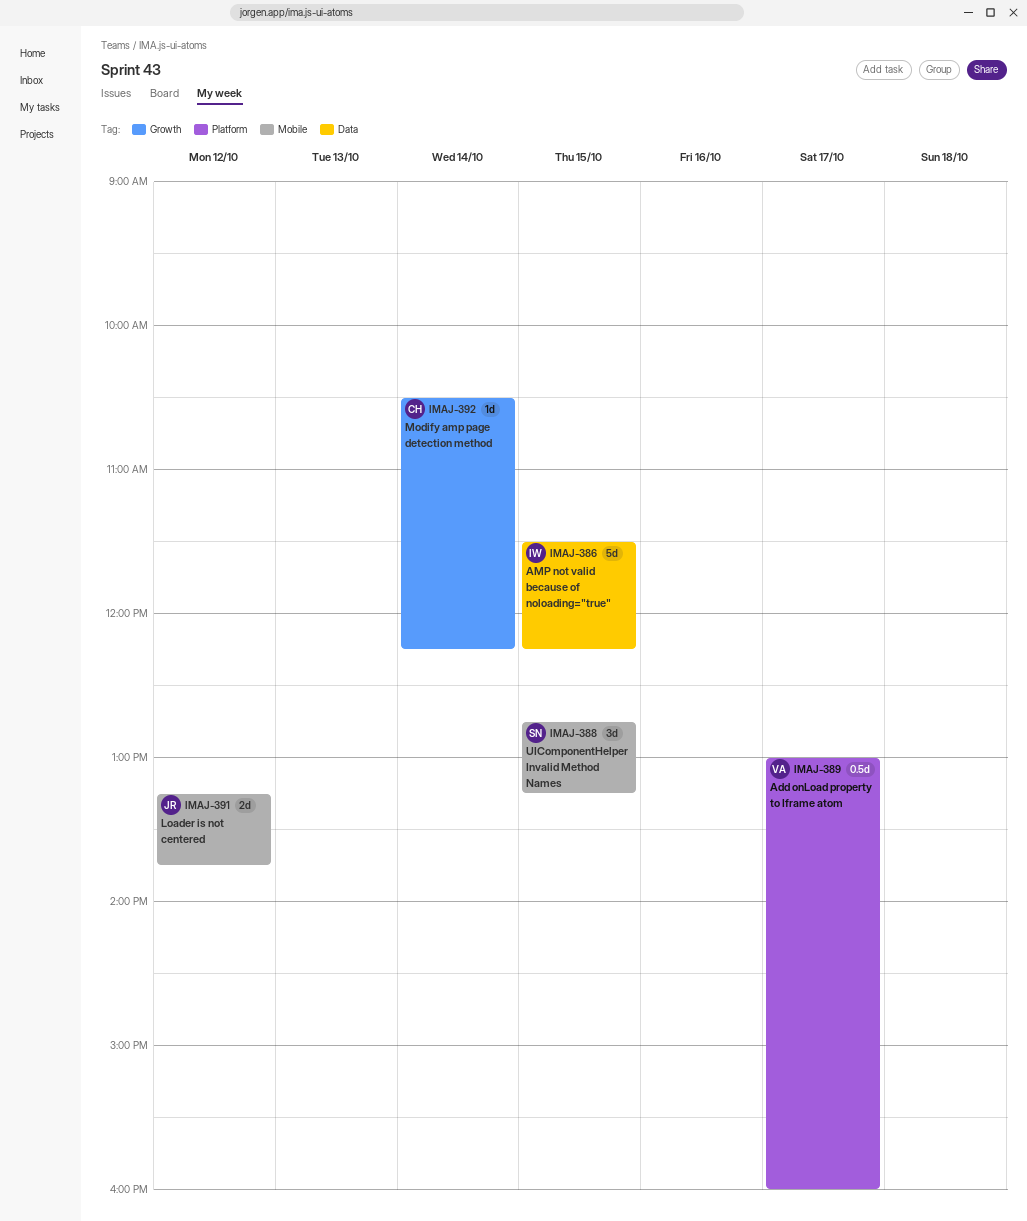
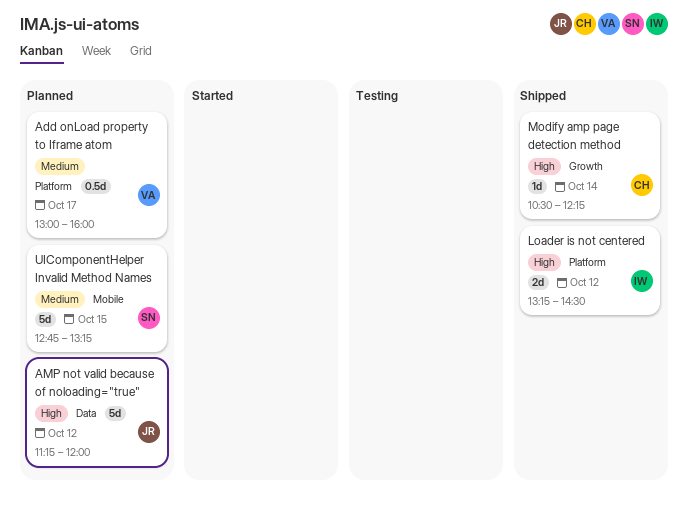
AMP not valid because of noloading="true", owner: IW -> JR
AMP not valid because of noloading="true", day: Oct 15 -> Oct 12
AMP not valid because of noloading="true", begins: 11:30 -> 11:15
AMP not valid because of noloading="true", ends: 12:15 -> 12:00
Loader is not centered, owner: JR -> IW
Loader is not centered, label: Mobile -> Platform
Loader is not centered, ends: 13:45 -> 14:30
UIComponentHelper Invalid Method Names, estimate: 3d -> 5d

